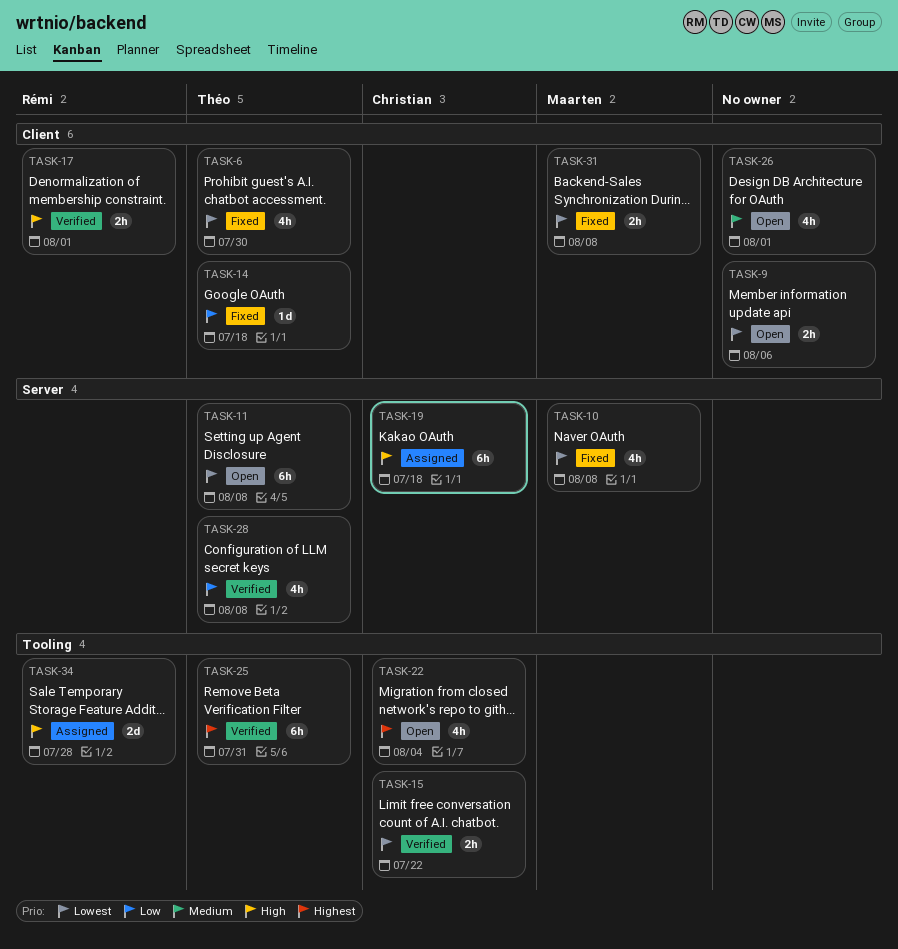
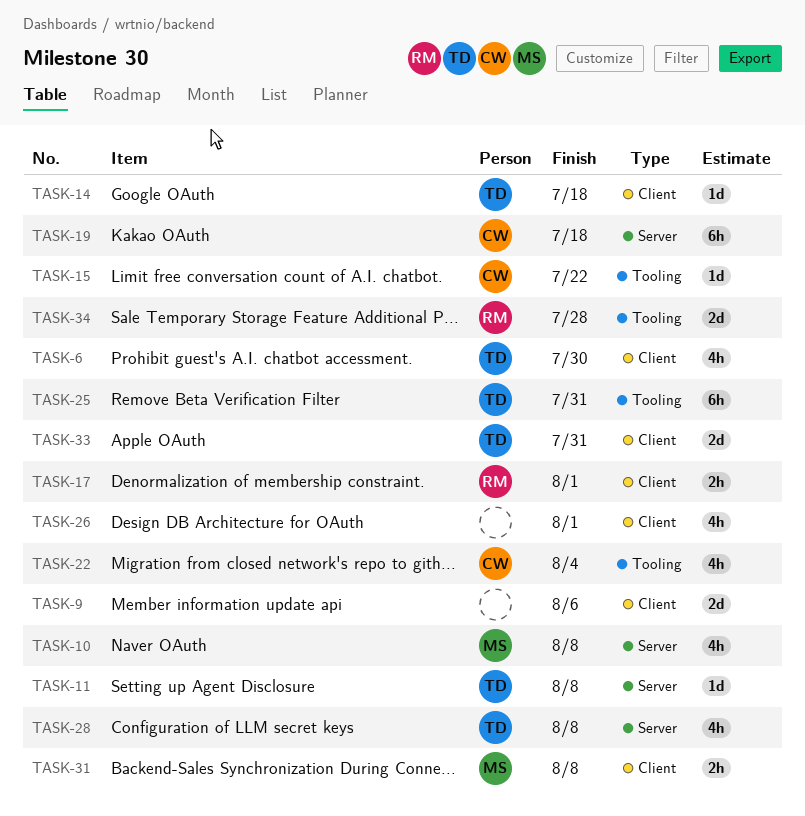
TASK-9, estimate: 2h -> 2d
TASK-11, estimate: 6h -> 1d
TASK-15, estimate: 2h -> 1d
TASK-33: none -> present

